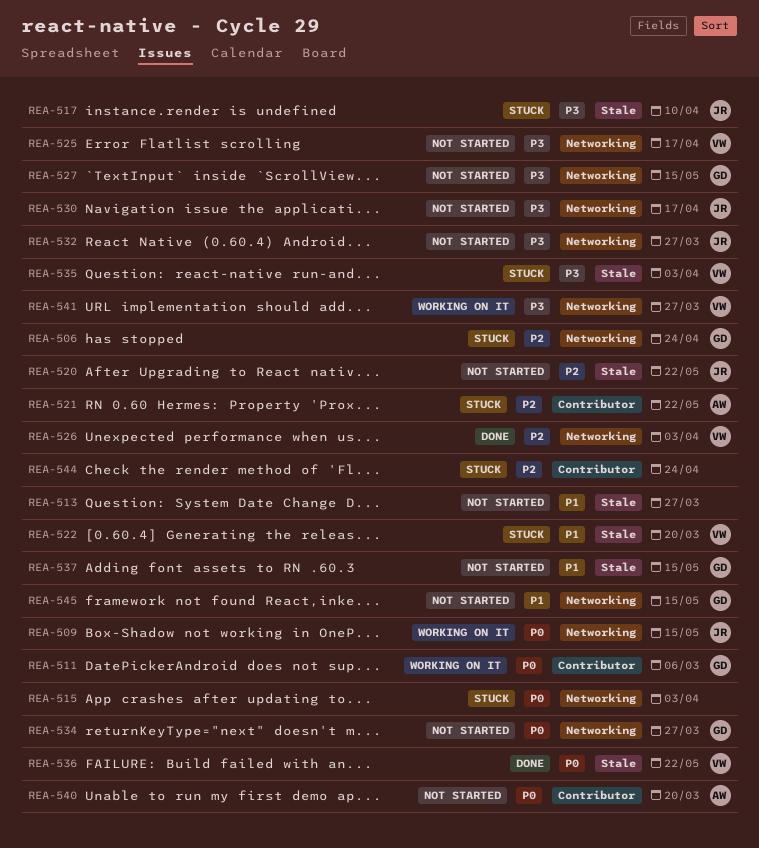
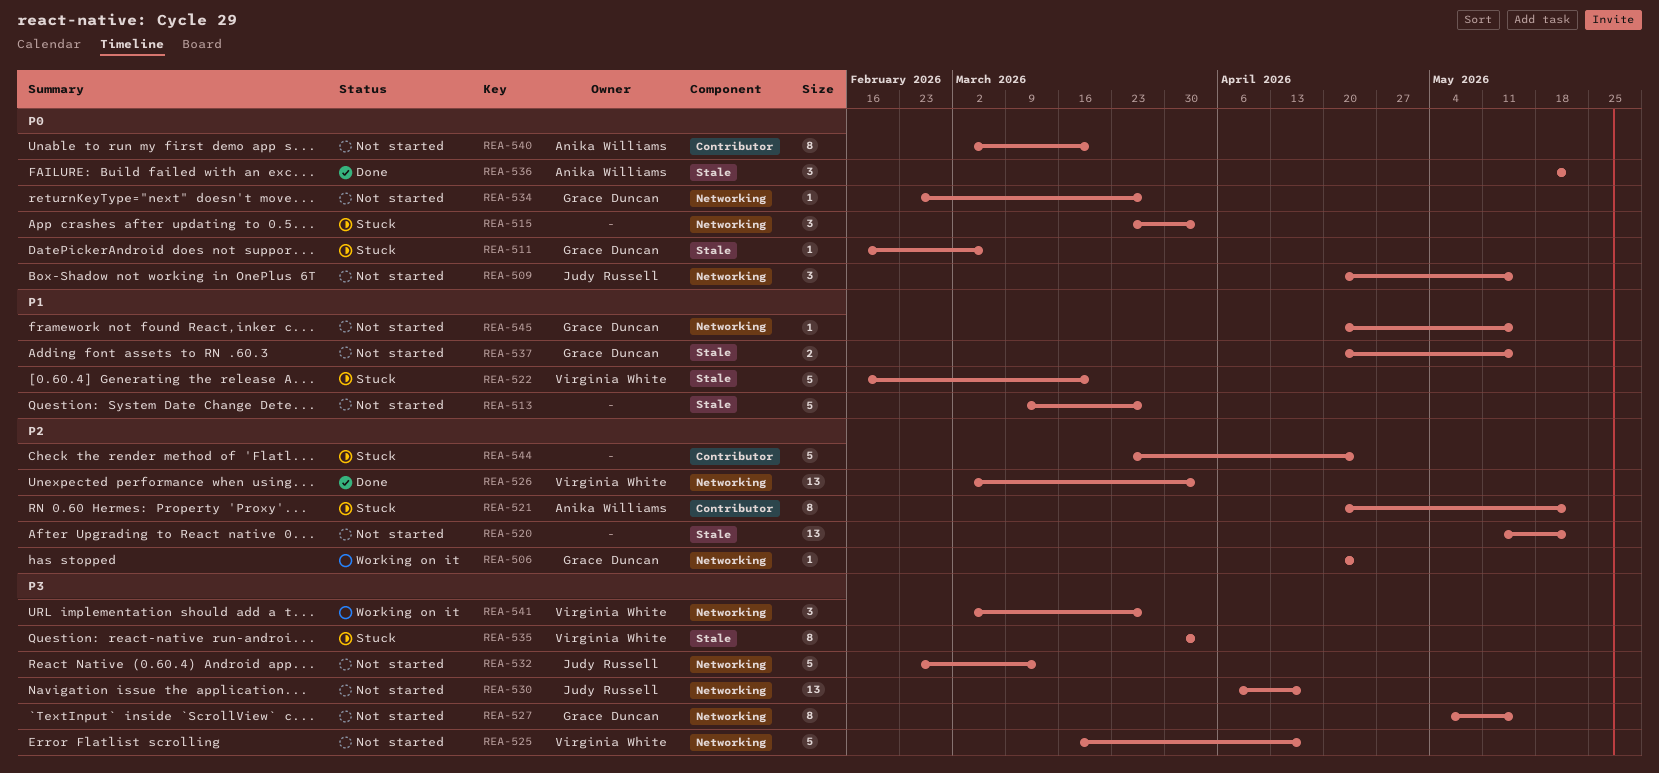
REA-506, status: Stuck -> Working on it
REA-509, status: Working on it -> Not started
REA-511, status: Working on it -> Stuck
REA-511, label: Contributor -> Stale
REA-517: present -> none
REA-520, owner: Judy Russell -> none
REA-532, due: Mar 27 -> Mar 13
REA-536, owner: Virginia White -> Anika Williams

